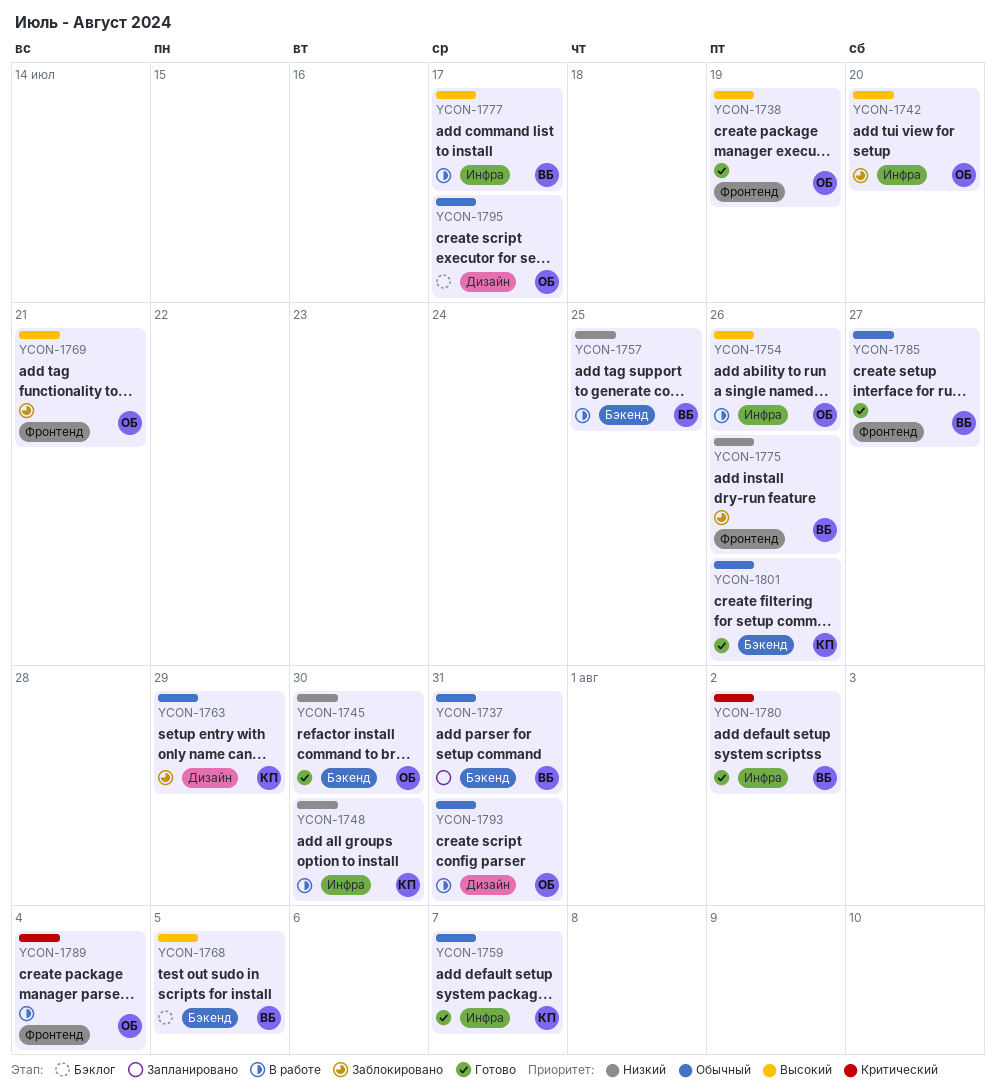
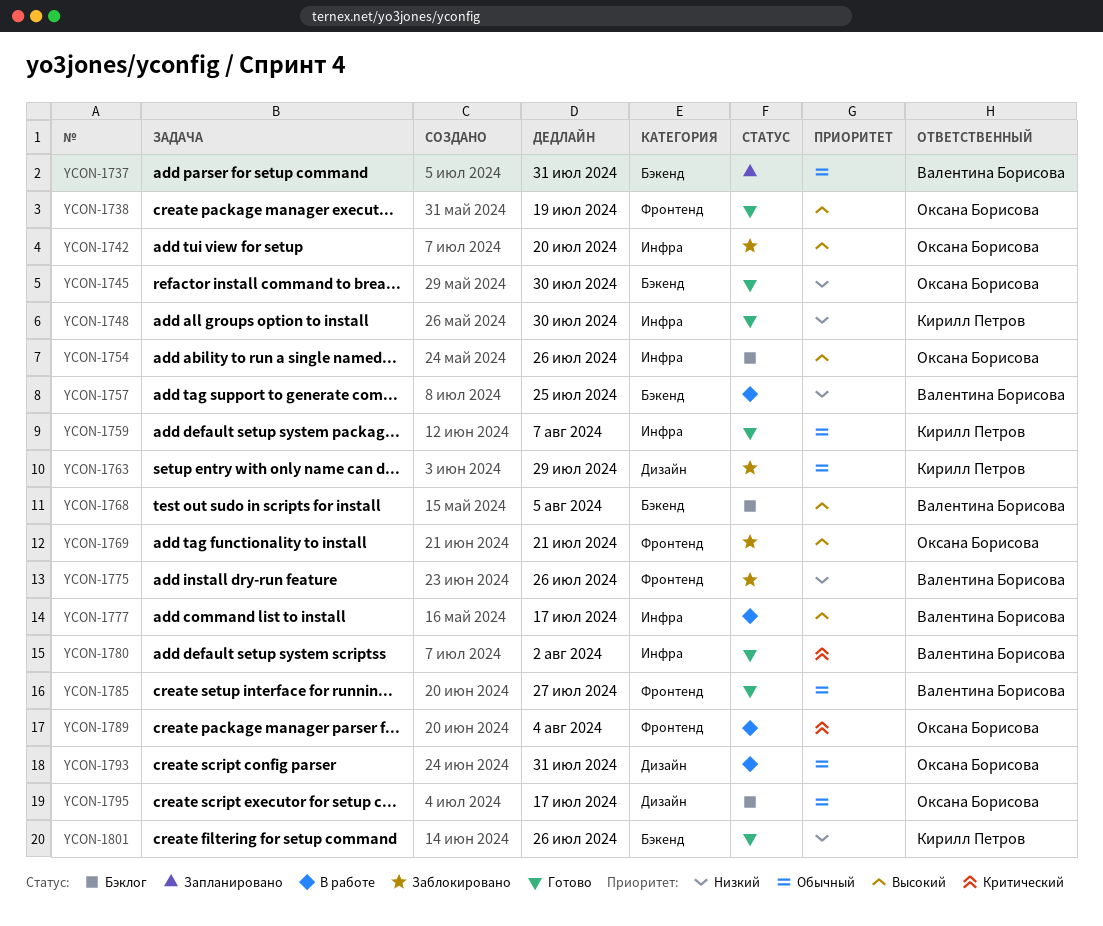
YCON-1748, status: В работе -> Готово
YCON-1754, status: В работе -> Бэклог
YCON-1801, priority: Обычный -> Низкий

